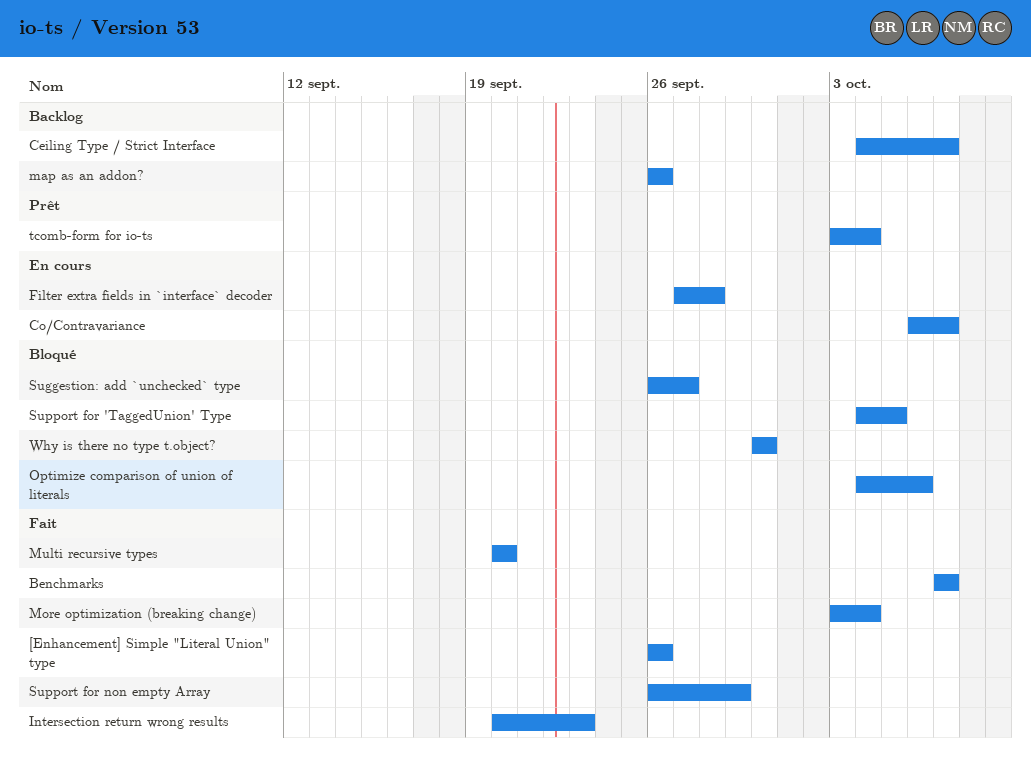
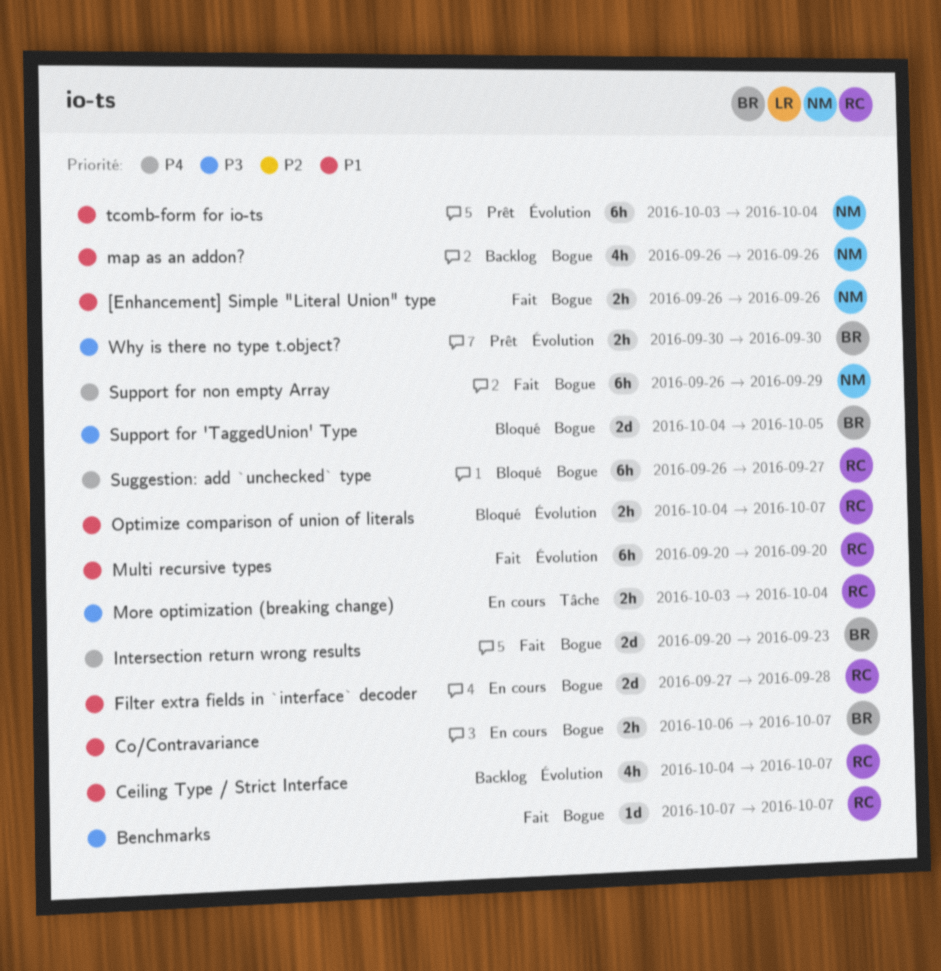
More optimization (breaking change), status: Fait -> En cours
Optimize comparison of union of literals, due: Oct 6 -> Oct 7
Why is there no type t.object?, status: Bloqué -> Prêt

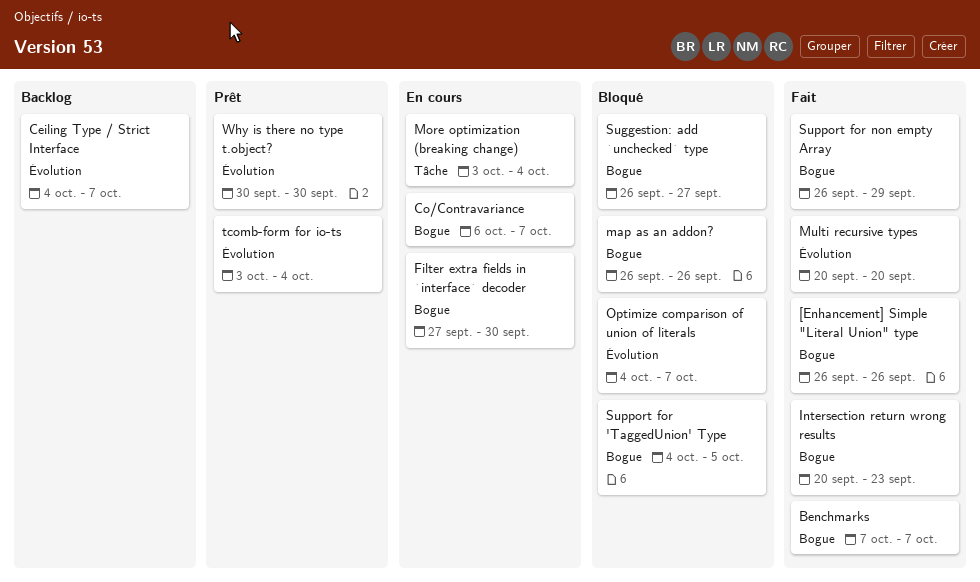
Filter extra fields in `interface` decoder, due: Sep 28 -> Sep 30
map as an addon?, status: Backlog -> Bloqué

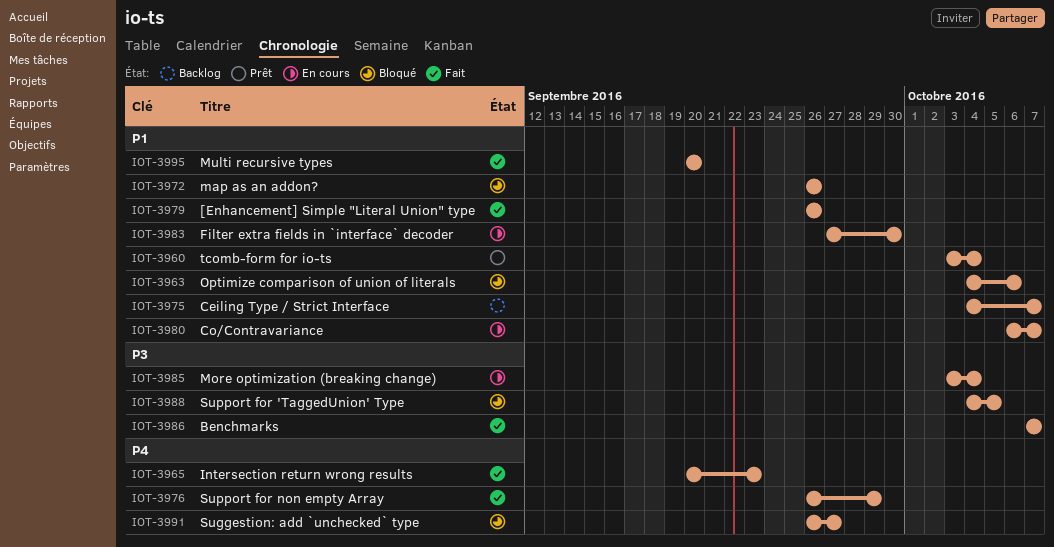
Optimize comparison of union of literals, due: Oct 7 -> Oct 6
Why is there no type t.object?: present -> none

